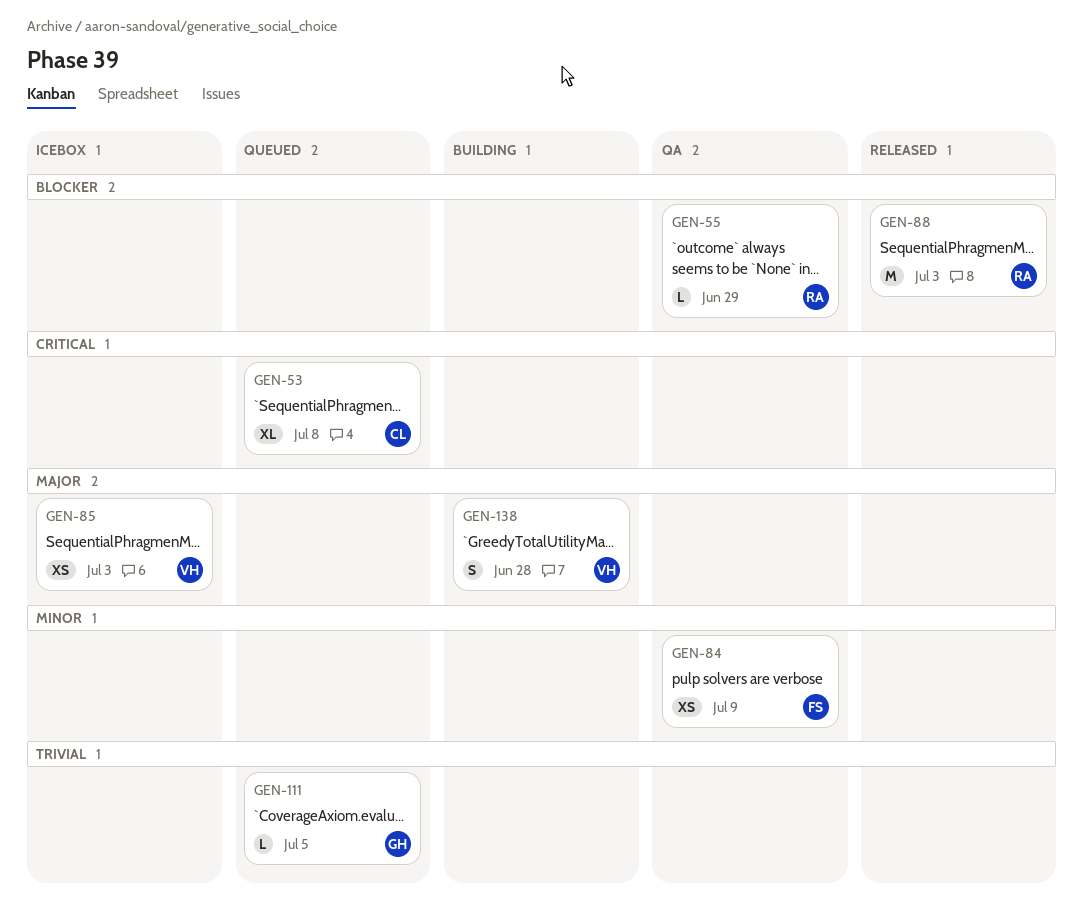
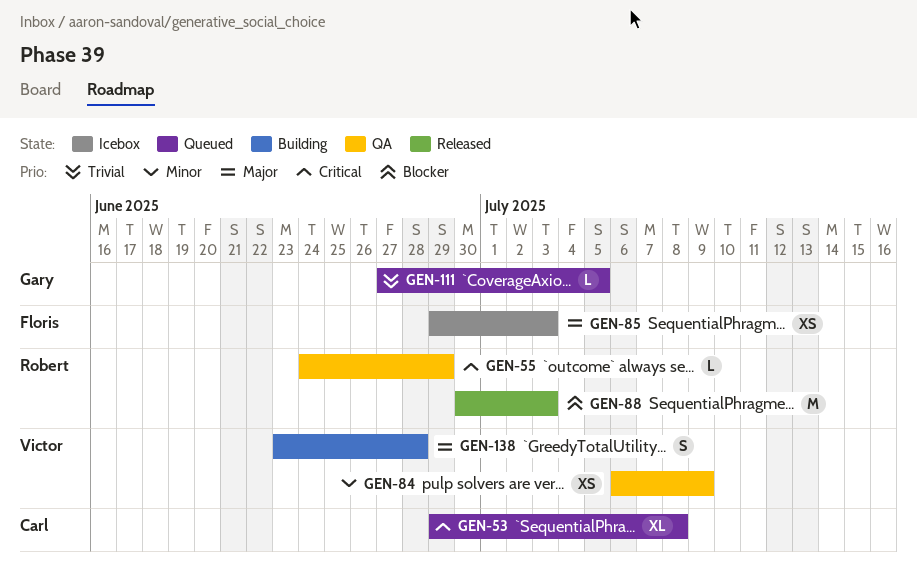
GEN-55, priority: Blocker -> Critical
GEN-84, owner: Floris -> Victor
GEN-85, owner: Victor -> Floris

